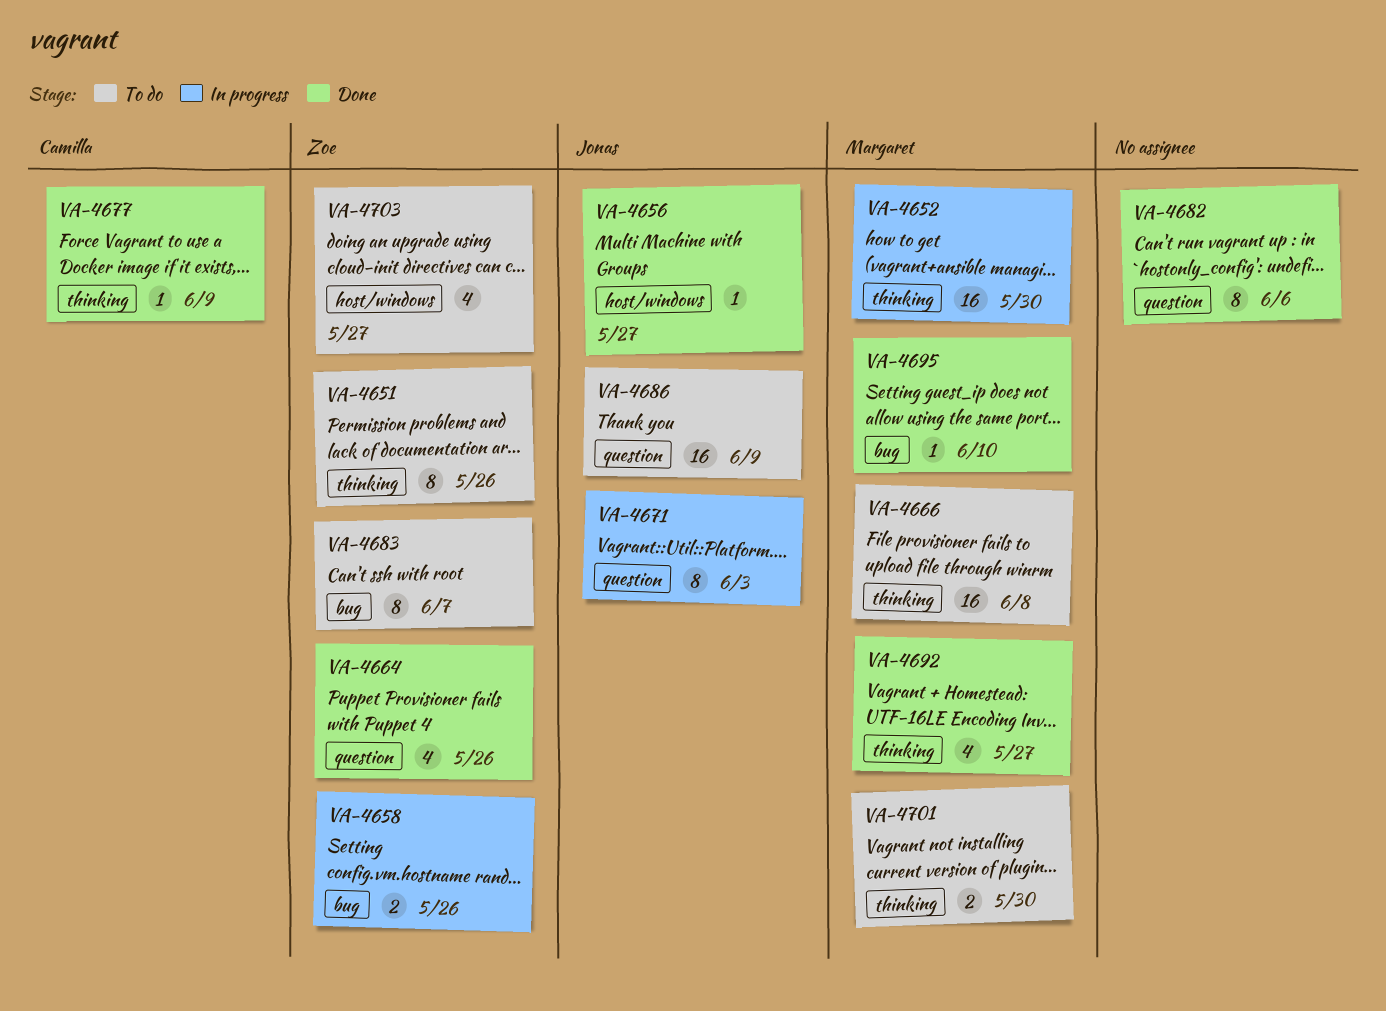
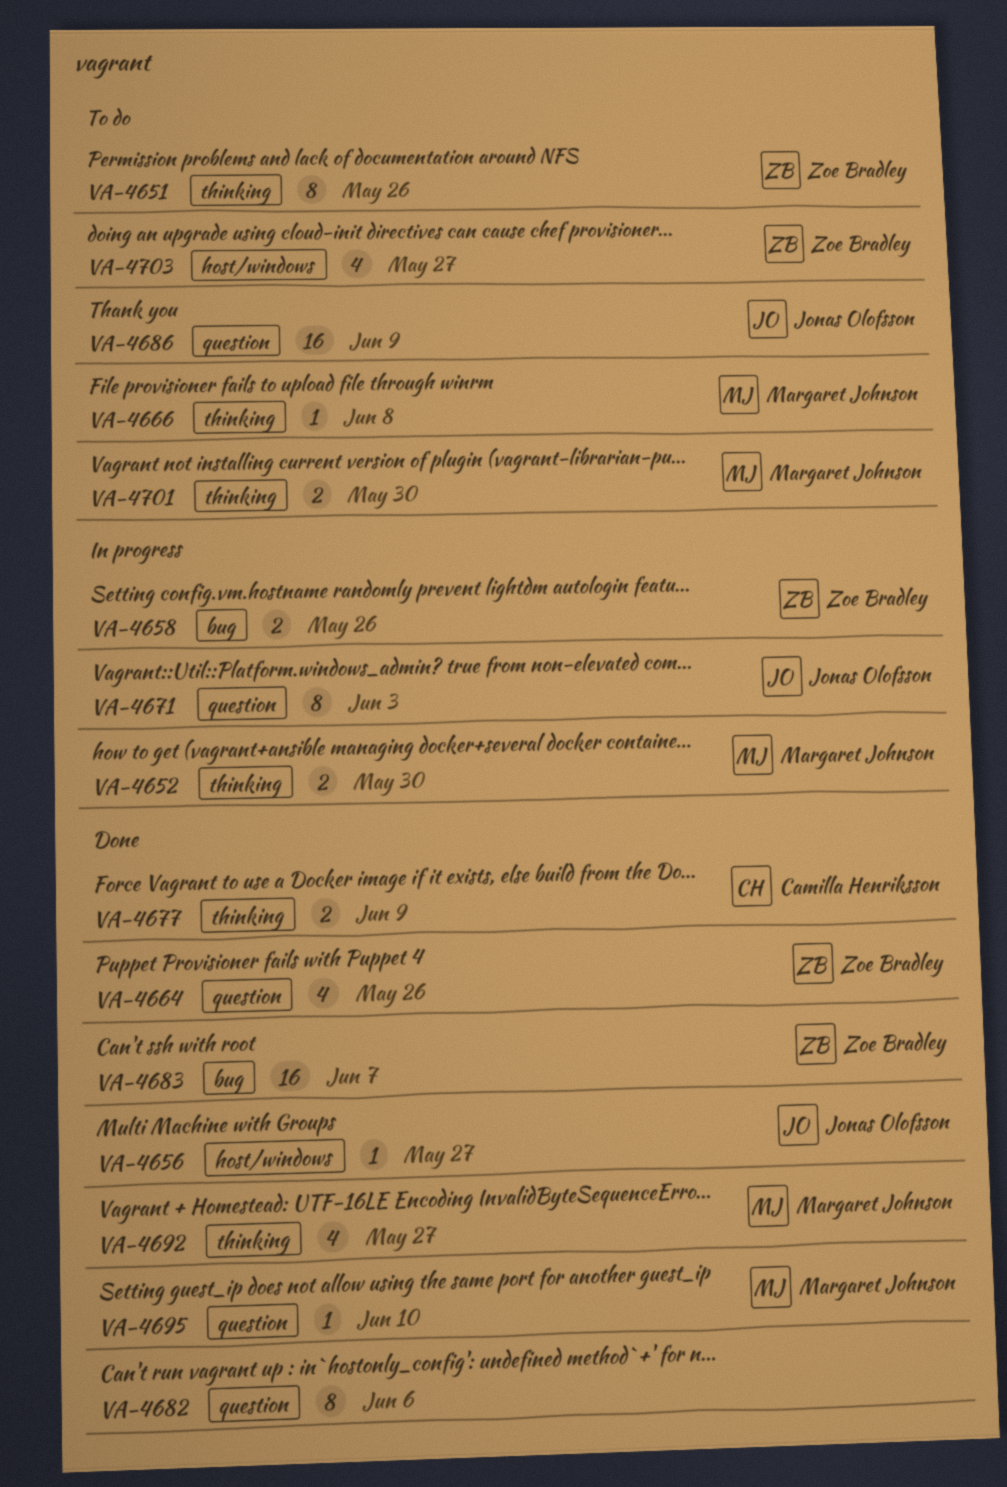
VA-4652, estimate: 16 -> 2
VA-4666, estimate: 16 -> 1
VA-4677, estimate: 1 -> 2
VA-4683, status: To do -> Done
VA-4683, estimate: 8 -> 16
VA-4695, label: bug -> question

